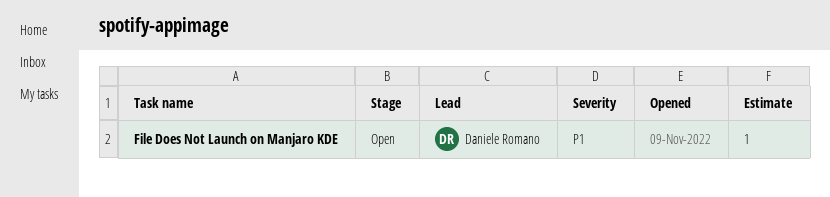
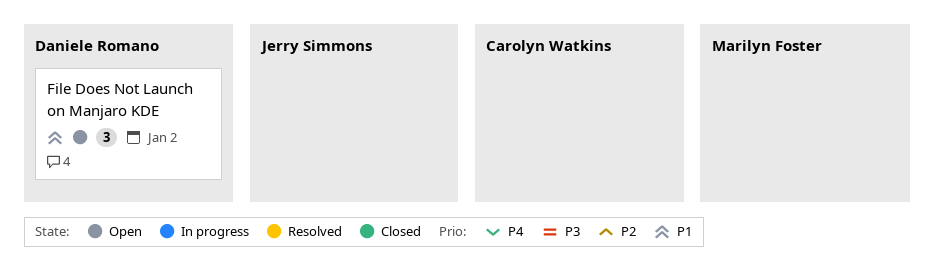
File Does Not Launch on Manjaro KDE, estimate: 1 -> 3

